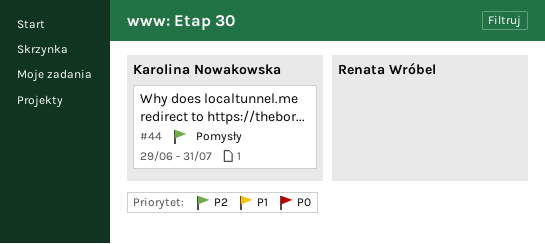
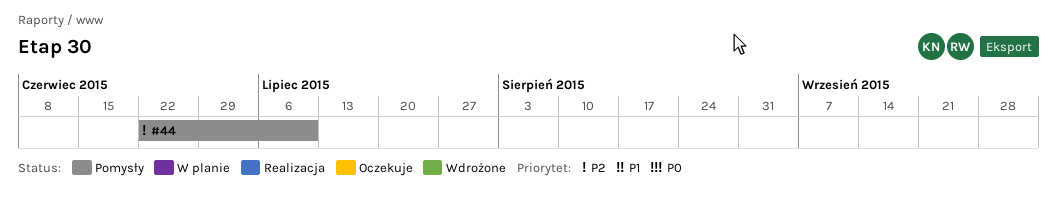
#44, start: Jun 29 -> Jun 22
#44, due: Jul 31 -> Jul 10

